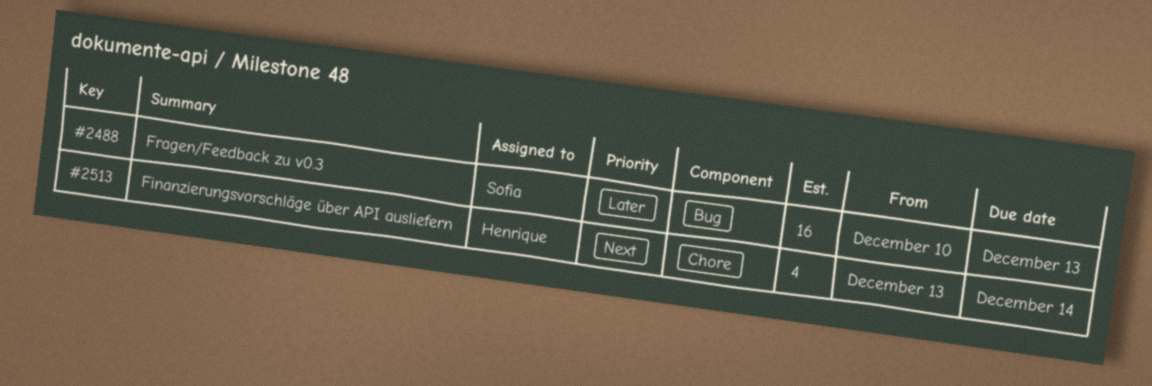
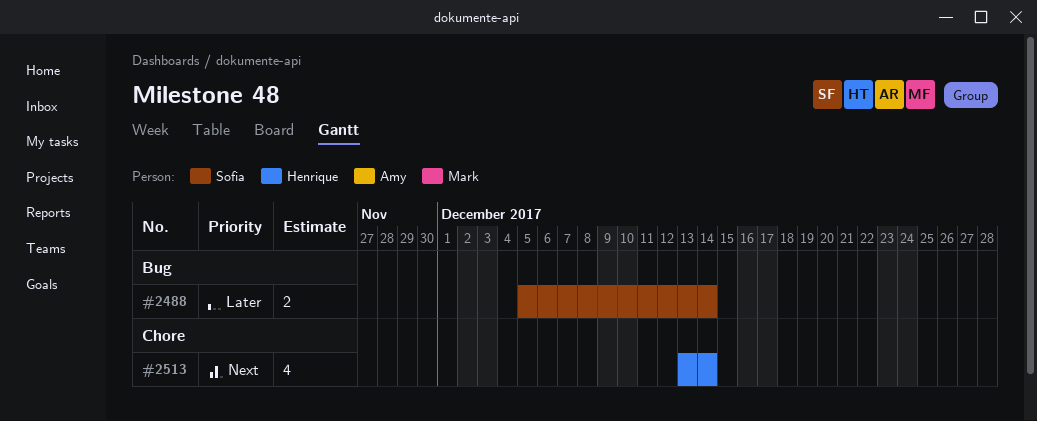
#2488, estimate: 16 -> 2
#2488, start: Dec 10 -> Dec 5
#2488, due: Dec 13 -> Dec 14

